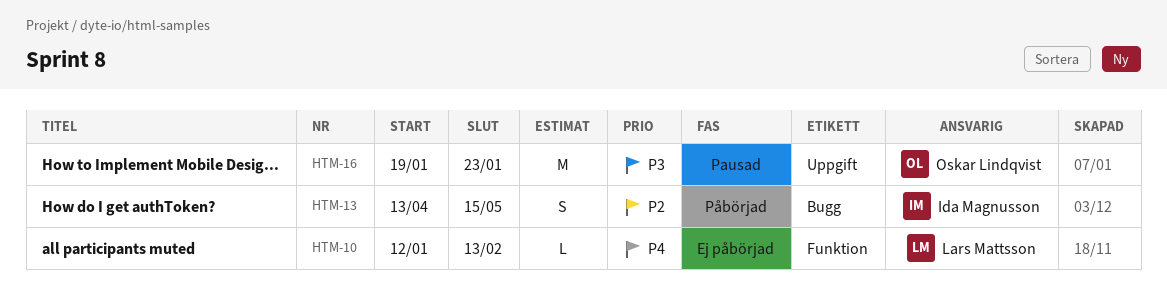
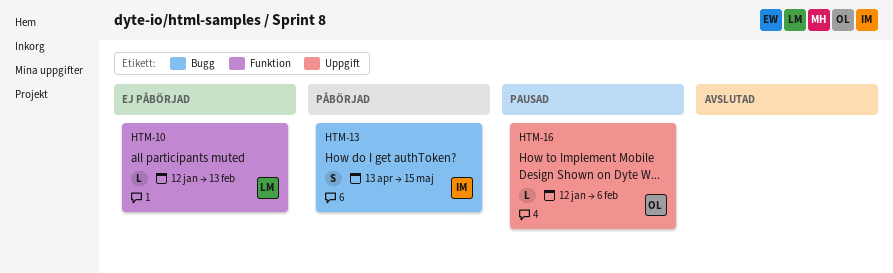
HTM-16, estimate: M -> L
HTM-16, start: Jan 19 -> Jan 12
HTM-16, due: Jan 23 -> Feb 6

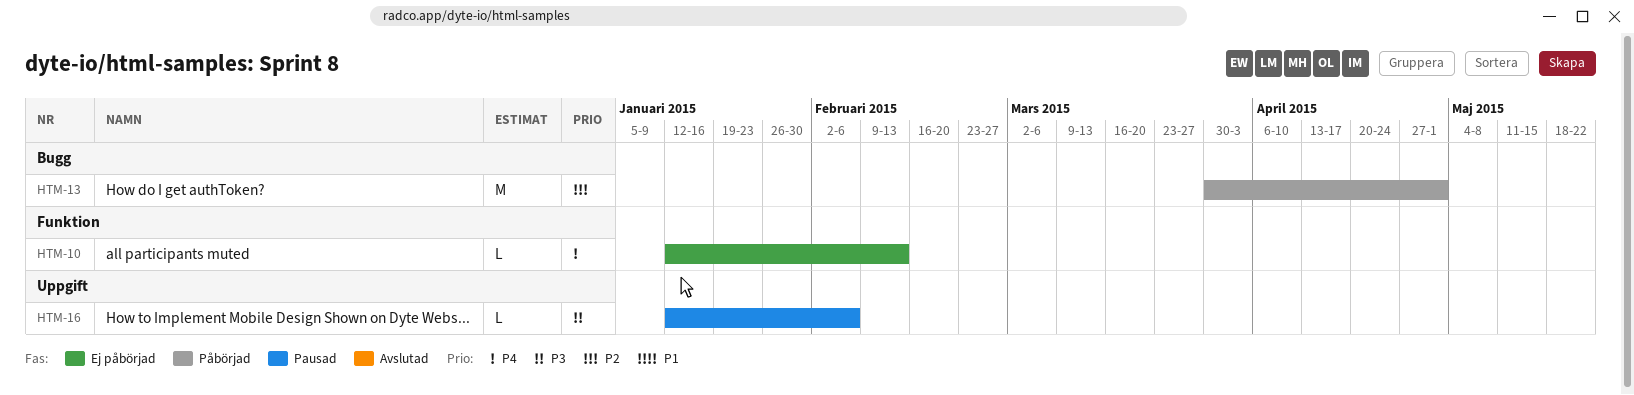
HTM-13, estimate: S -> M
HTM-13, start: Apr 13 -> Mar 30
HTM-13, due: May 15 -> May 1

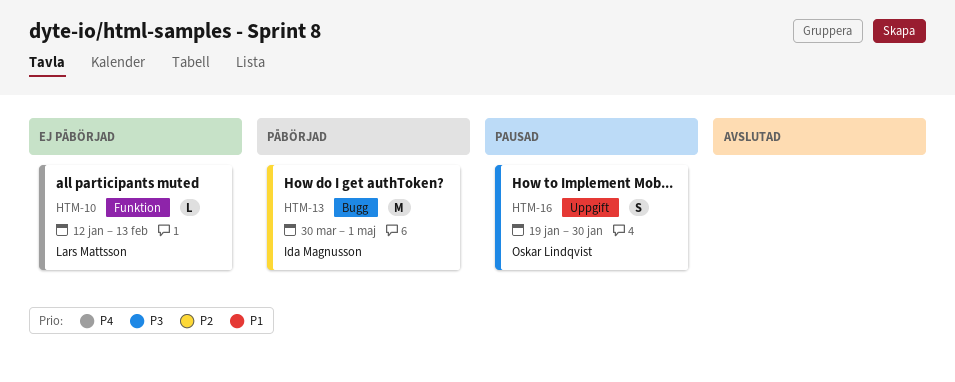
HTM-16, estimate: L -> S
HTM-16, start: Jan 12 -> Jan 19
HTM-16, due: Feb 6 -> Jan 30

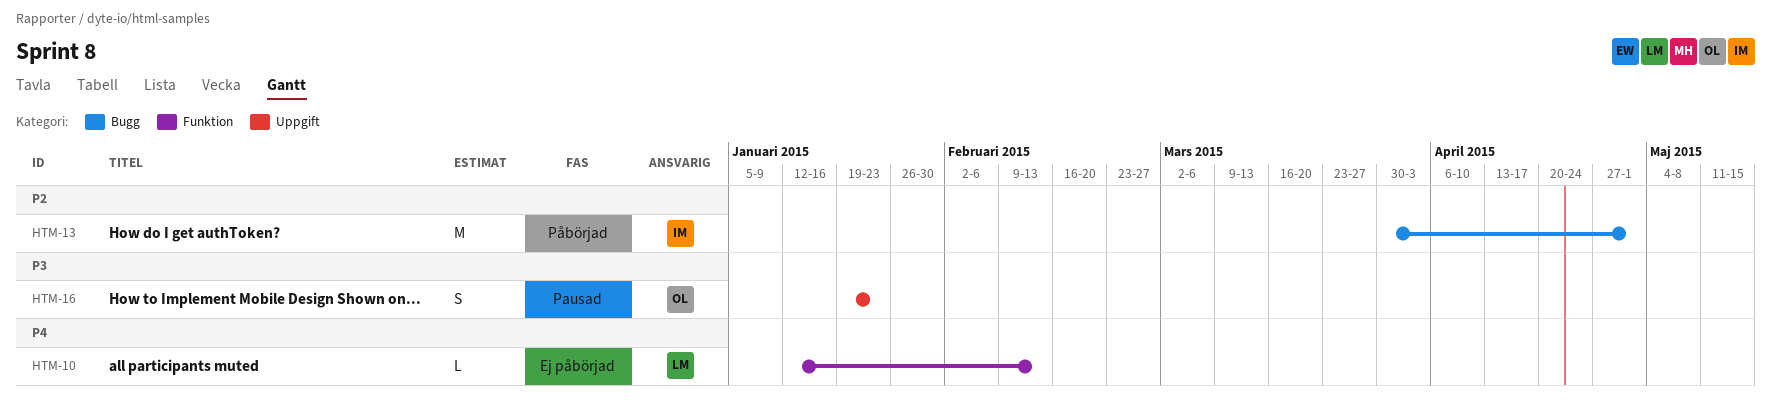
HTM-16, due: Jan 30 -> Jan 23

